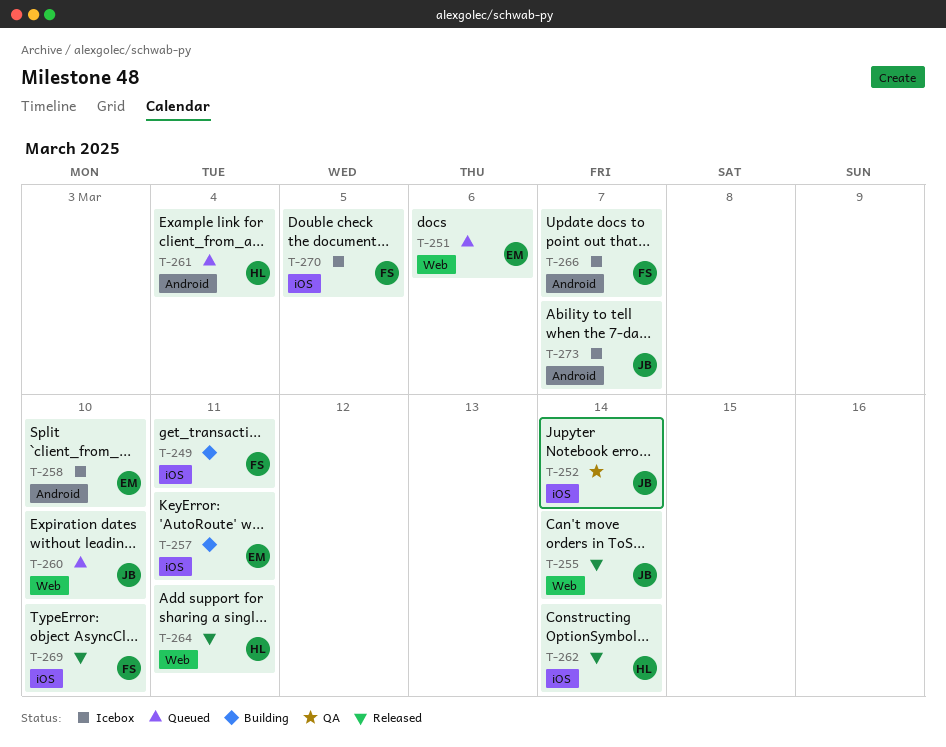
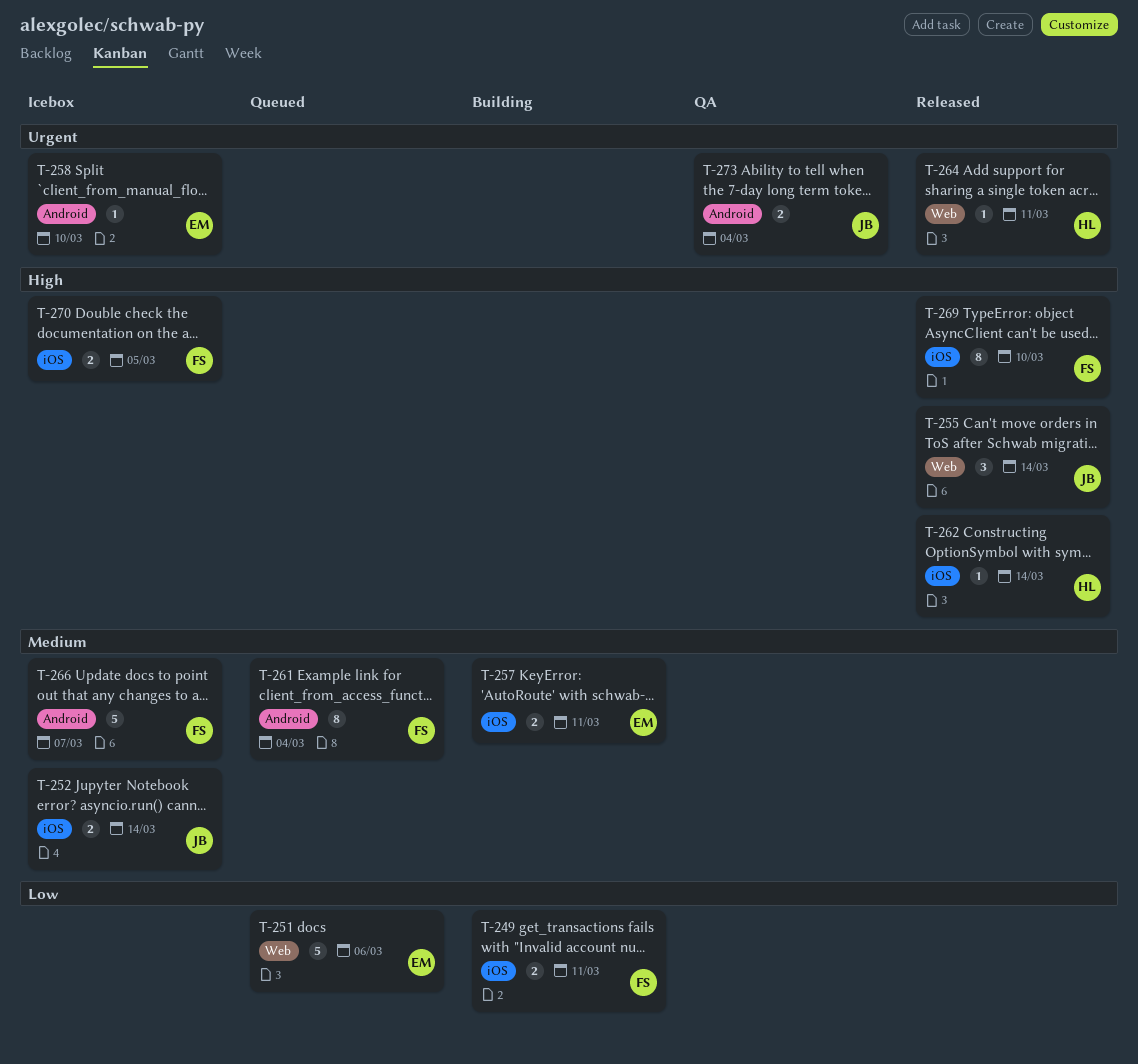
T-252, status: QA -> Icebox
T-260: present -> none
T-261, owner: HL -> FS
T-273, status: Icebox -> QA
T-273, due: Mar 7 -> Mar 4

